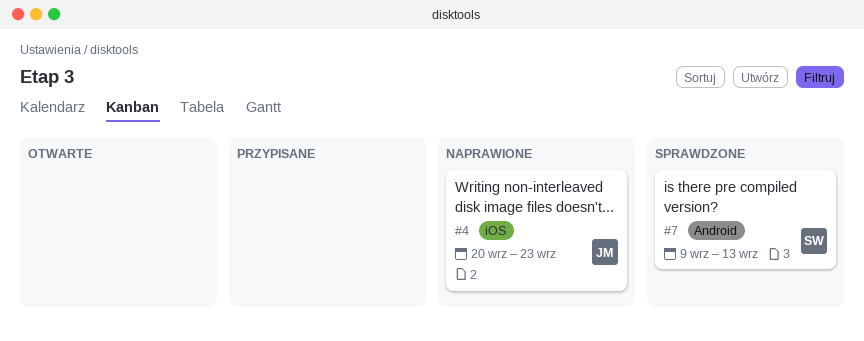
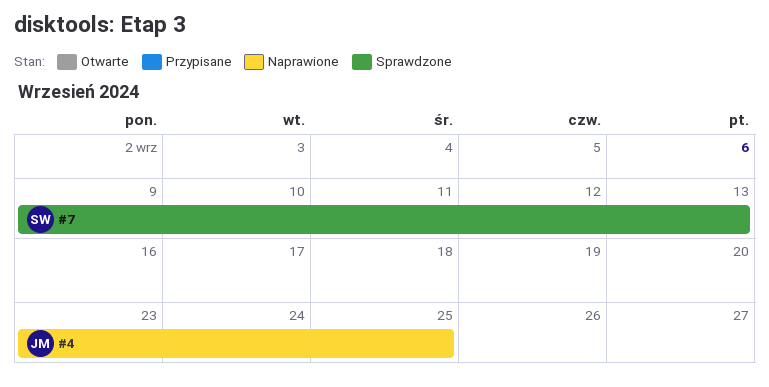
#4, start: Sep 20 -> Sep 23
#4, due: Sep 23 -> Sep 25

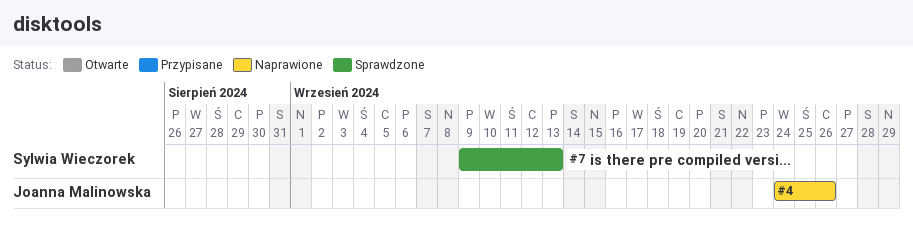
#4, start: Sep 23 -> Sep 24
#4, due: Sep 25 -> Sep 26

